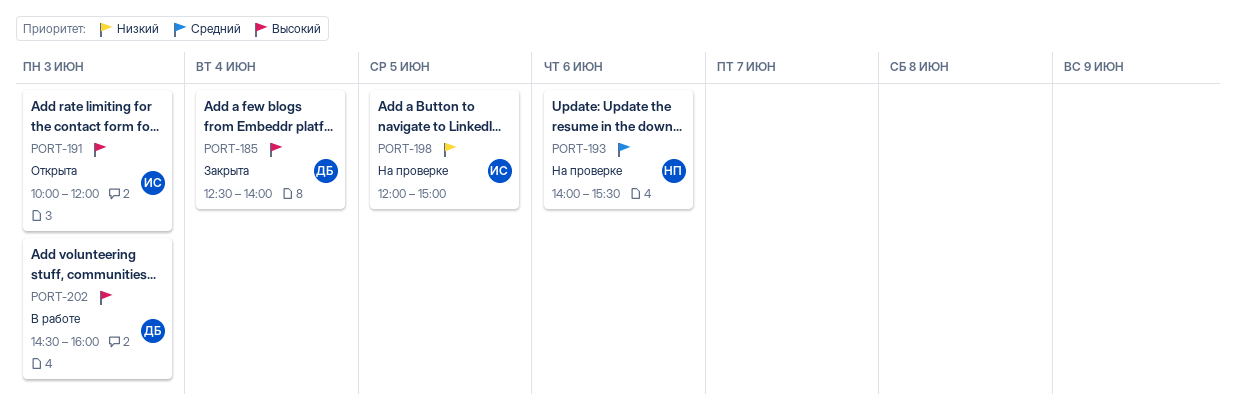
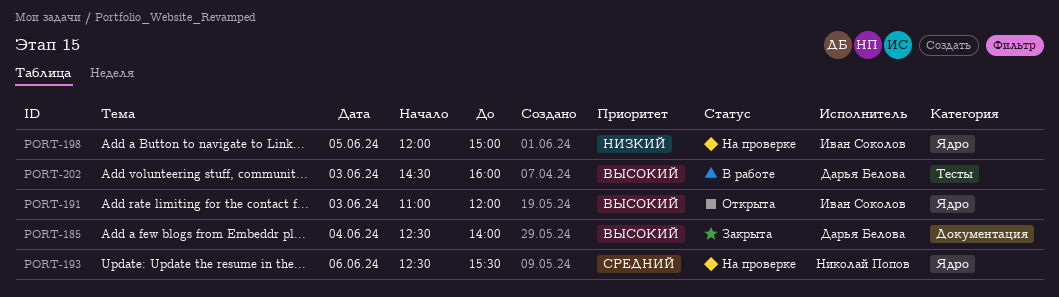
PORT-191, begins: 10:00 -> 11:00
PORT-193, begins: 14:00 -> 12:30

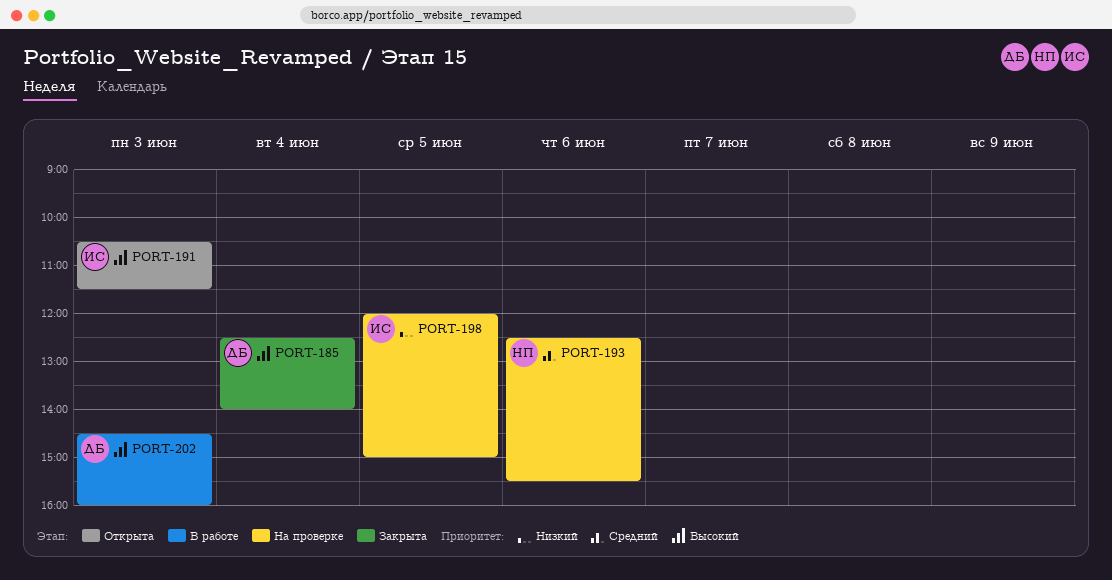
PORT-191, begins: 11:00 -> 10:30
PORT-191, ends: 12:00 -> 11:30

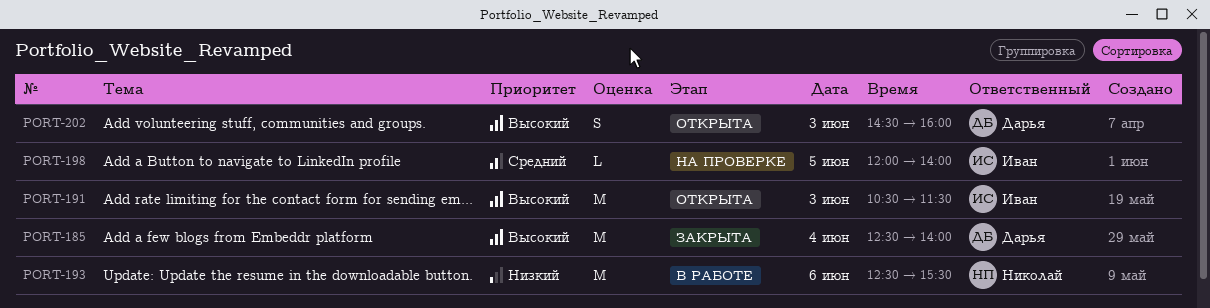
PORT-193, status: На проверке -> В работе
PORT-193, priority: Средний -> Низкий
PORT-198, priority: Низкий -> Средний
PORT-198, ends: 15:00 -> 14:00
PORT-202, status: В работе -> Открыта

